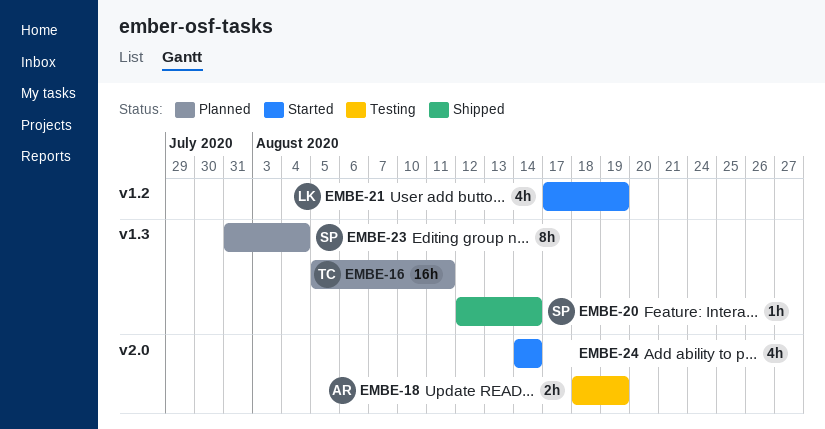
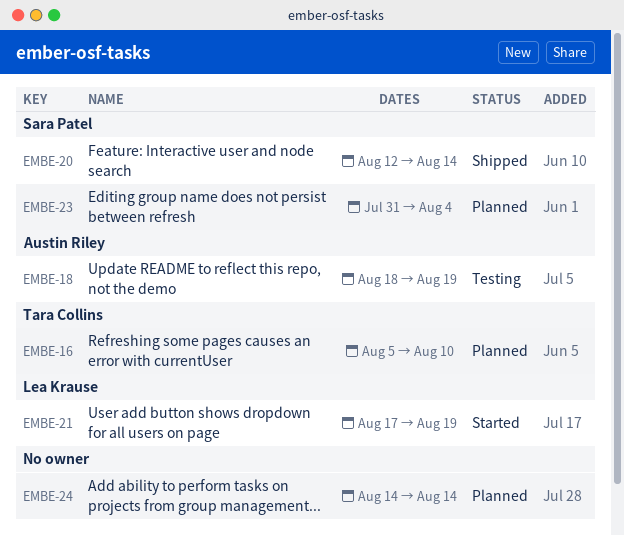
EMBE-16, due: Aug 11 -> Aug 10
EMBE-24, status: Started -> Planned

